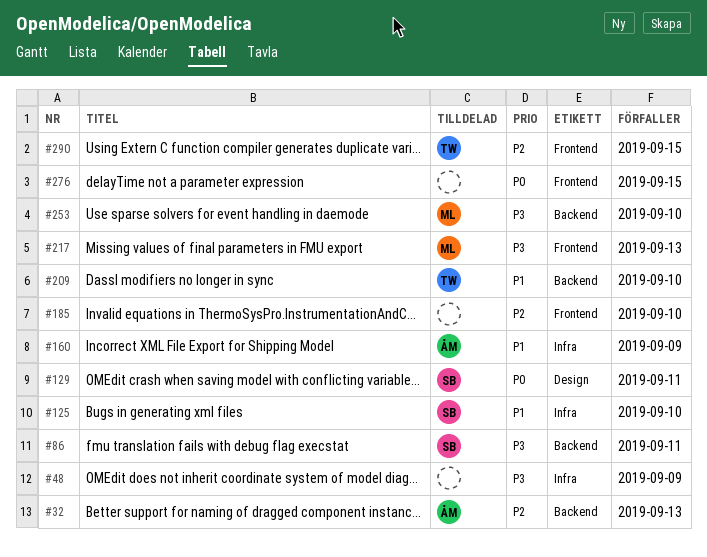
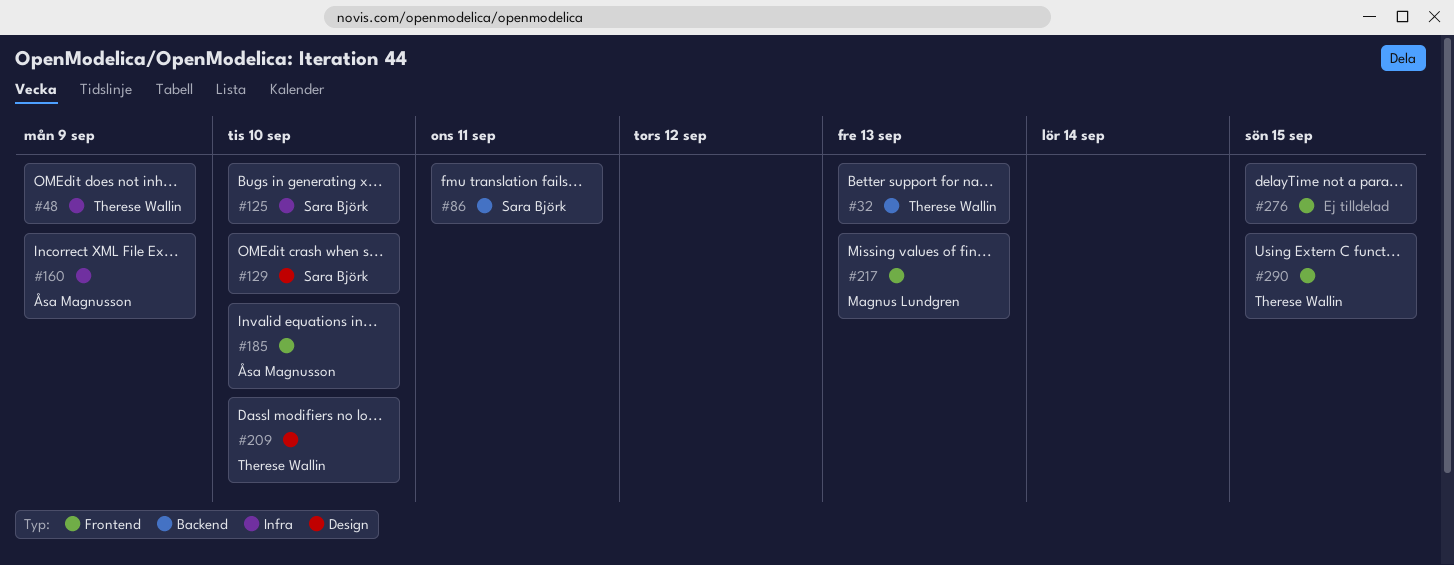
#32, owner: Åsa Magnusson -> Therese Wallin
#48, owner: none -> Therese Wallin
#129, due: Sep 11 -> Sep 10
#185, owner: none -> Åsa Magnusson
#209, label: Backend -> Design
#253: present -> none

